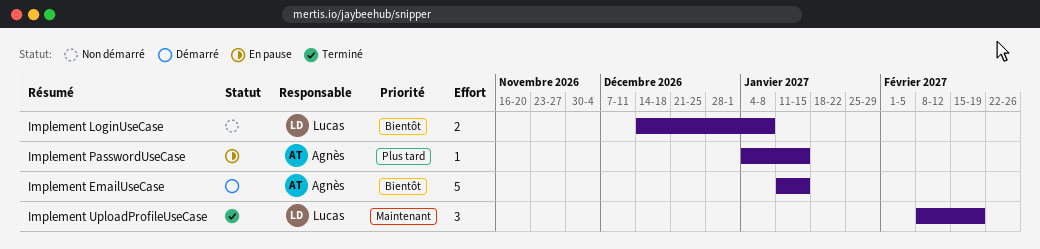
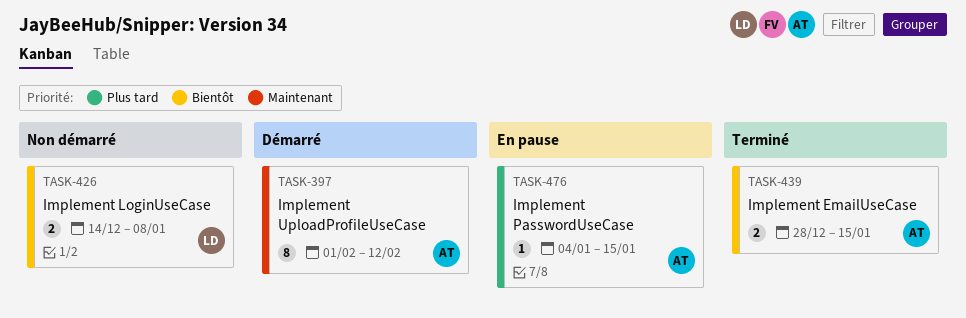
Implement EmailUseCase, status: Démarré -> Terminé
Implement EmailUseCase, estimate: 5 -> 2
Implement EmailUseCase, start: Jan 11 -> Dec 28
Implement UploadProfileUseCase, status: Terminé -> Démarré
Implement UploadProfileUseCase, owner: Lucas -> Agnès
Implement UploadProfileUseCase, estimate: 3 -> 8
Implement UploadProfileUseCase, start: Feb 8 -> Feb 1
Implement UploadProfileUseCase, due: Feb 19 -> Feb 12

